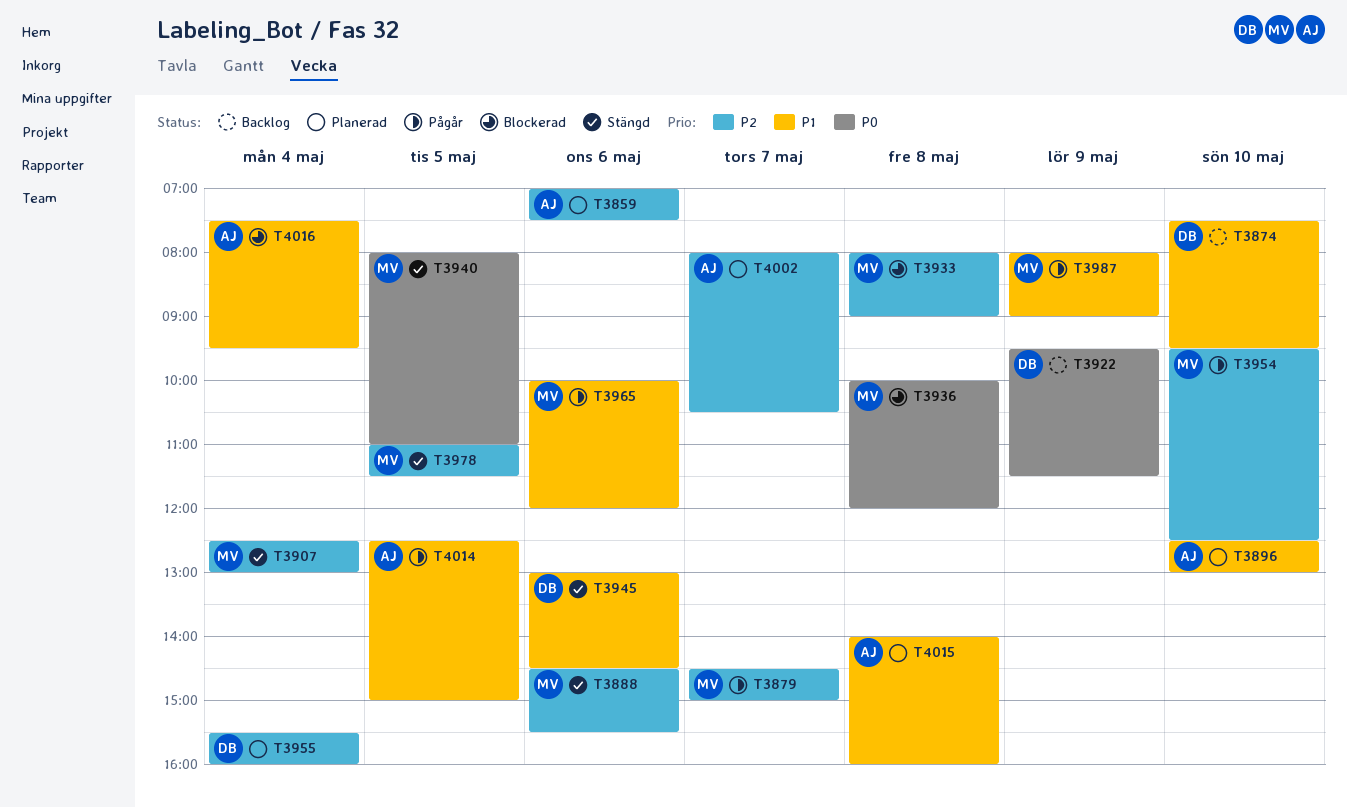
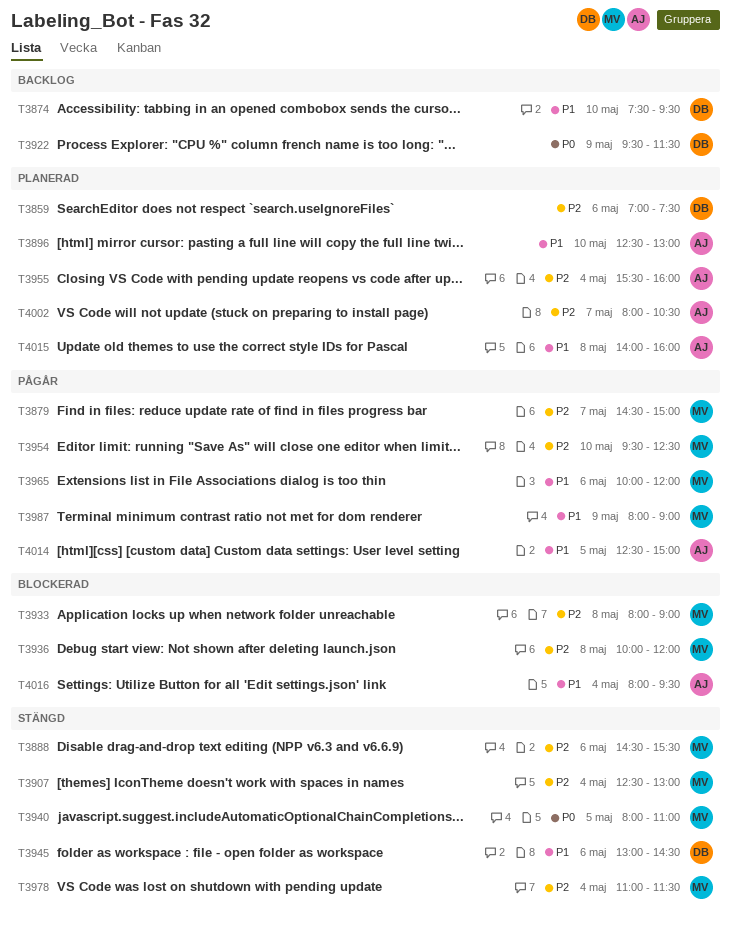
T3859, owner: AJ -> DB
T3936, priority: P0 -> P2
T3955, owner: DB -> AJ
T3978, day: May 5 -> May 4
T4016, begins: 07:30 -> 08:00

